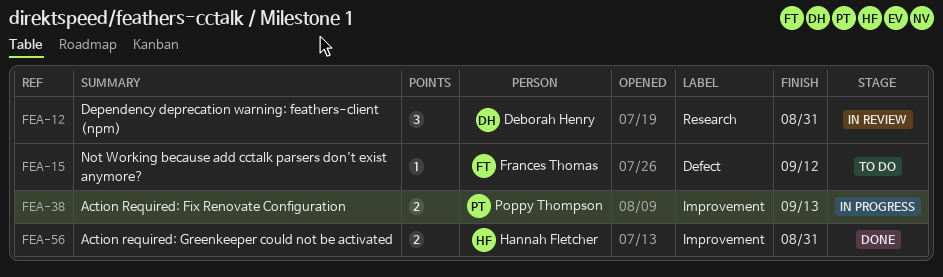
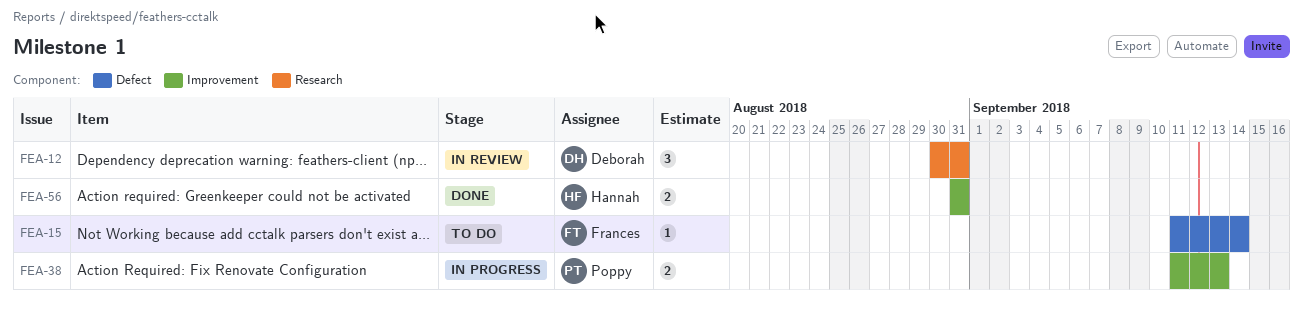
FEA-15, due: Sep 12 -> Sep 14

